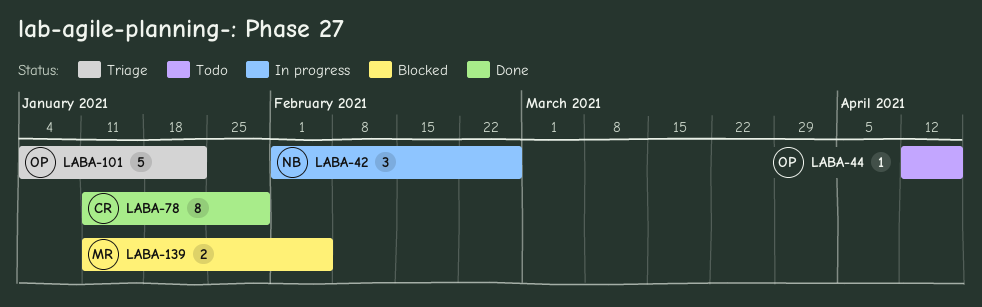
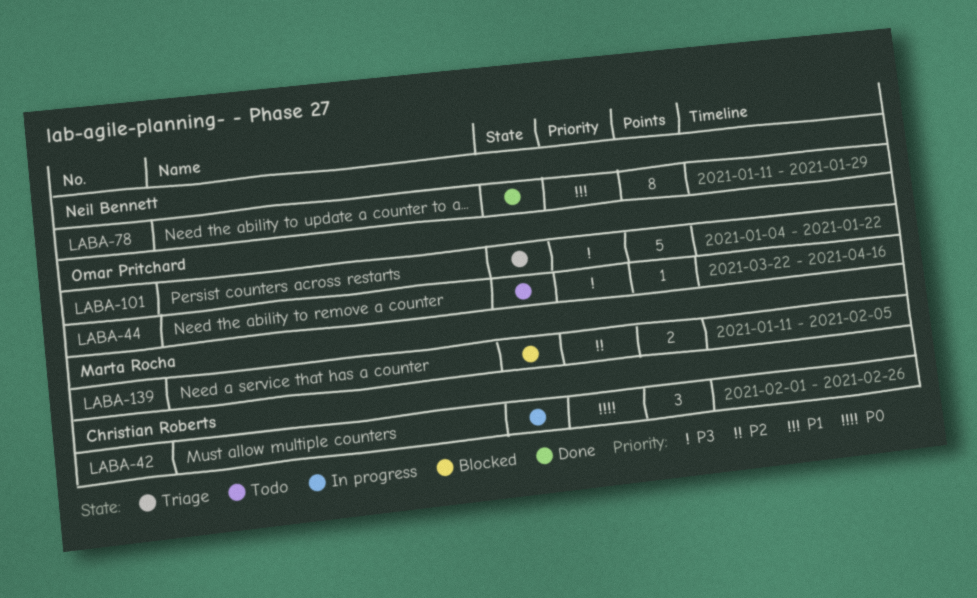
LABA-42, owner: Neil Bennett -> Christian Roberts
LABA-44, start: Apr 12 -> Mar 22
LABA-78, owner: Christian Roberts -> Neil Bennett

